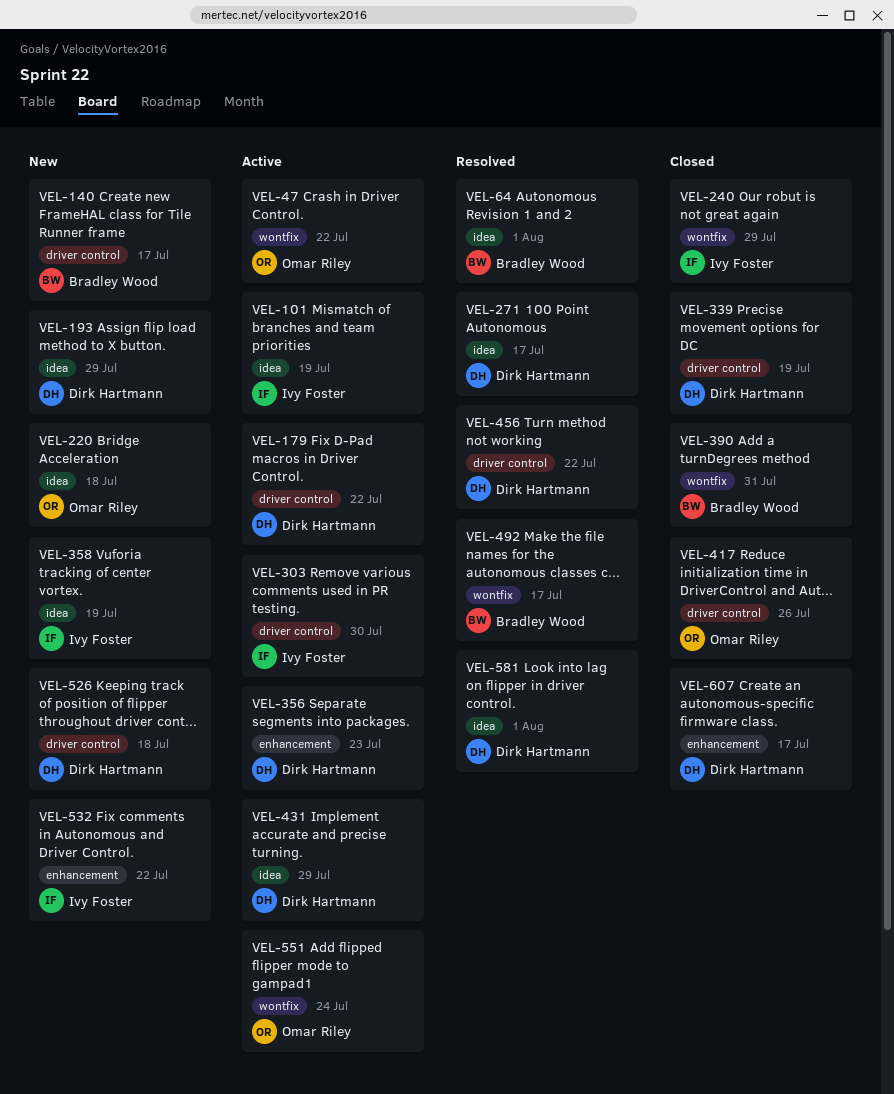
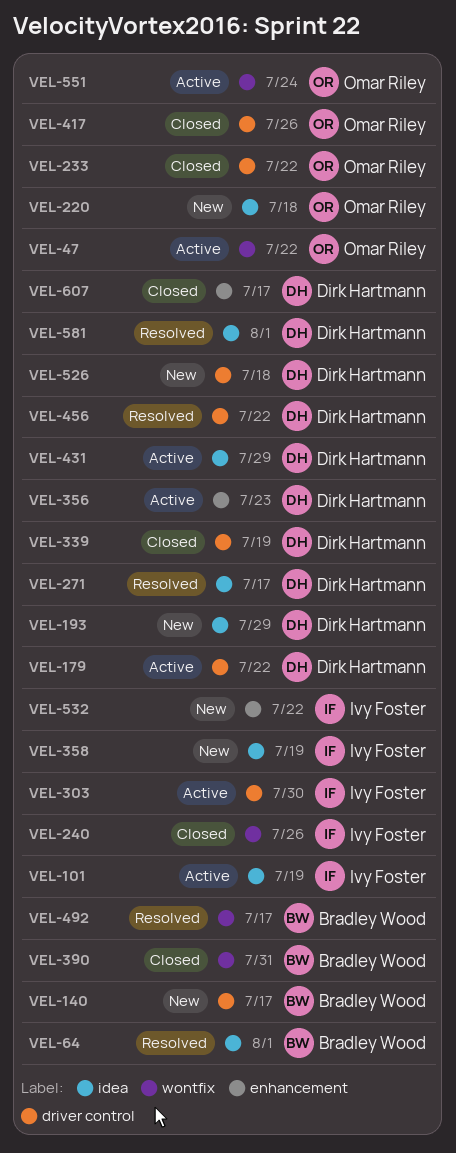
VEL-233: none -> present
VEL-240, due: Jul 29 -> Jul 26

